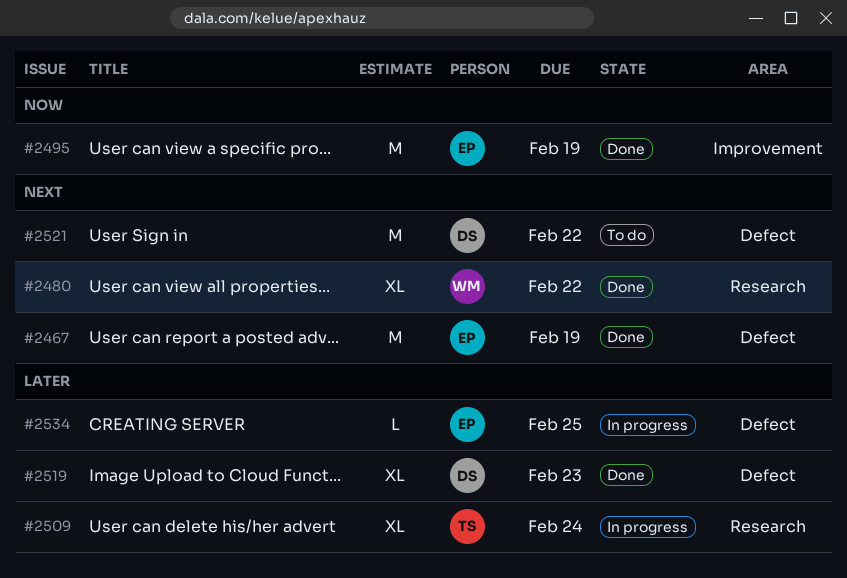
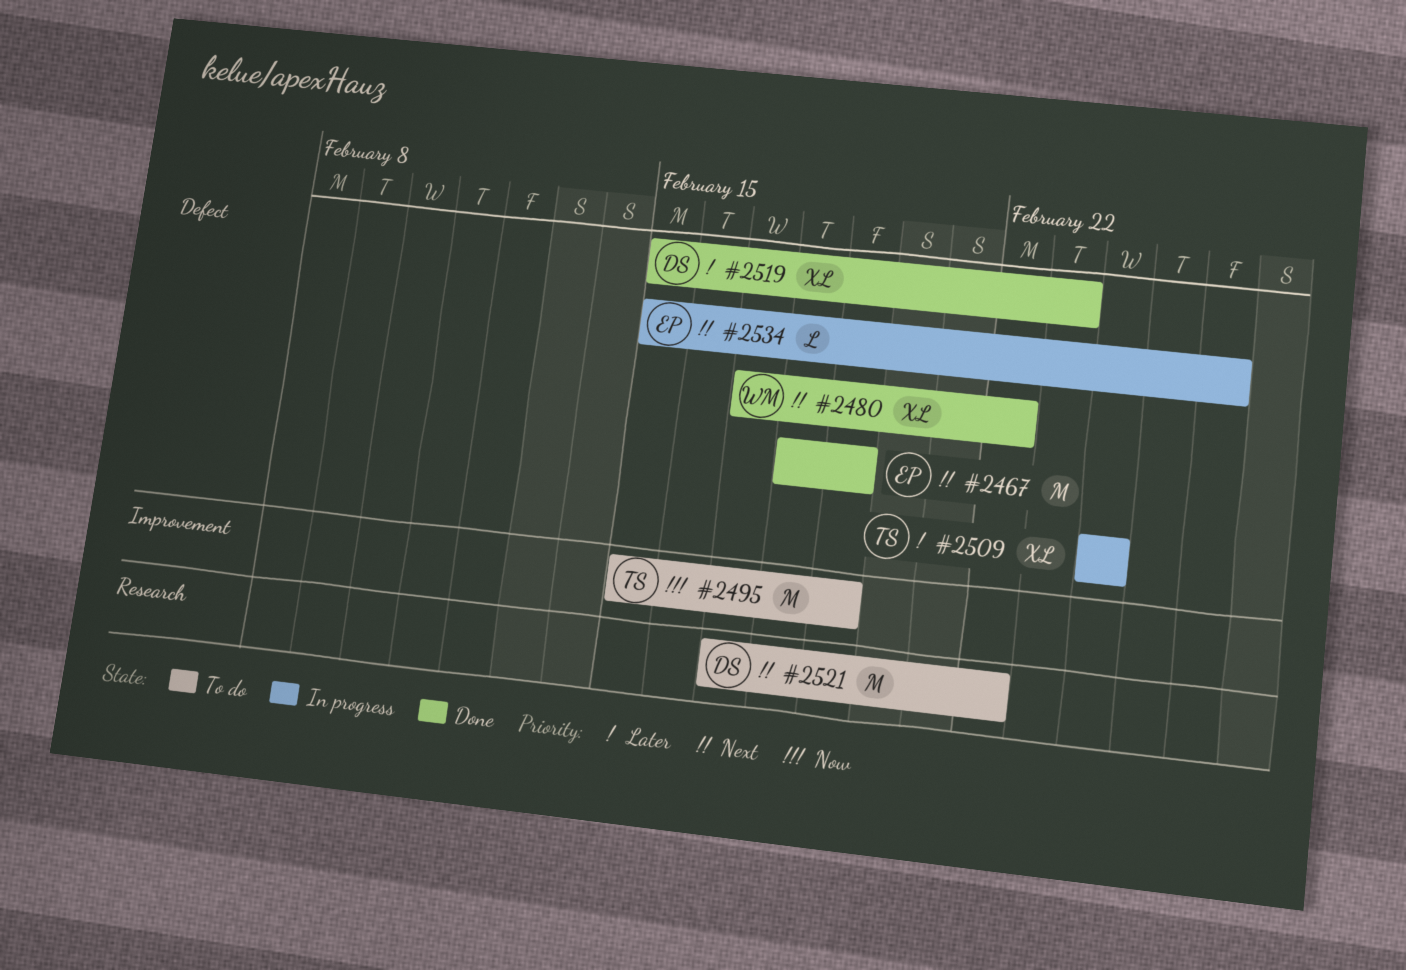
#2480, label: Research -> Defect
#2495, status: Done -> To do
#2495, owner: EP -> TS
#2509, label: Research -> Defect
#2521, label: Defect -> Research
#2534, priority: Later -> Next
#2534, due: Feb 25 -> Feb 26

